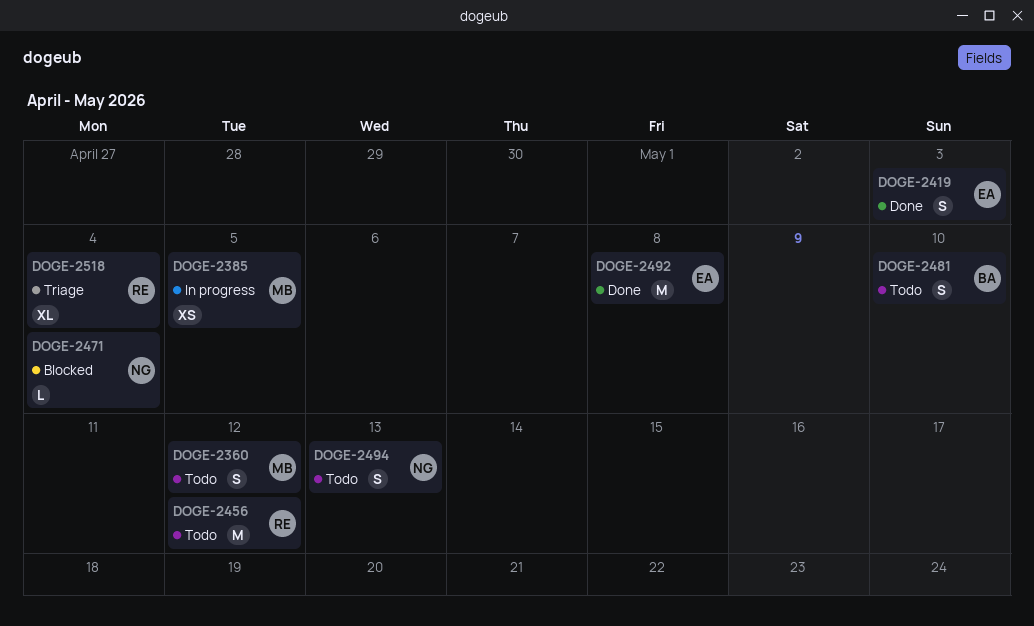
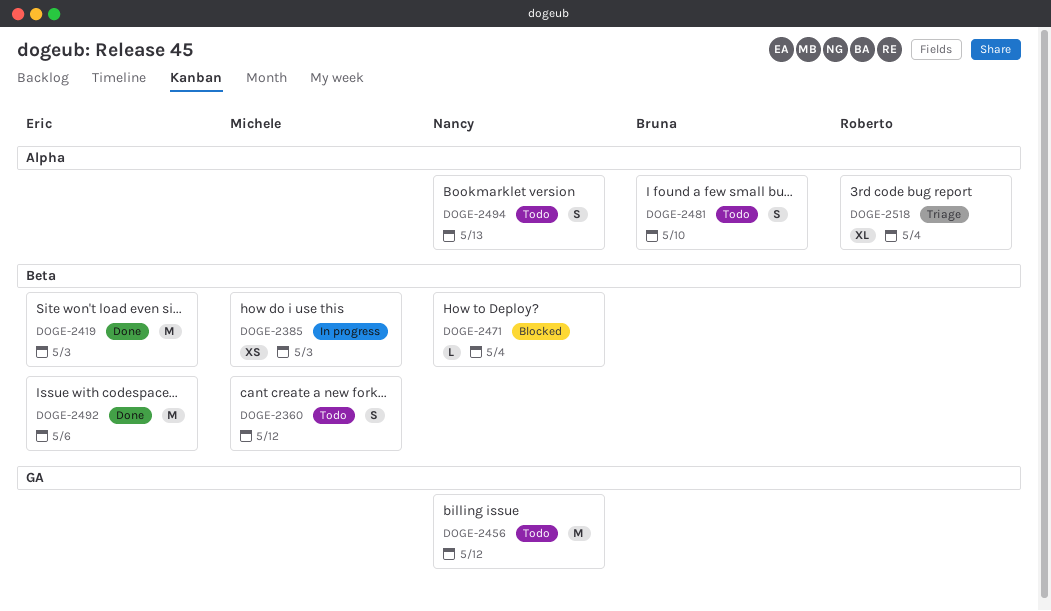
DOGE-2385, due: May 5 -> May 3
DOGE-2419, estimate: S -> M
DOGE-2456, owner: Roberto -> Nancy
DOGE-2492, due: May 8 -> May 6

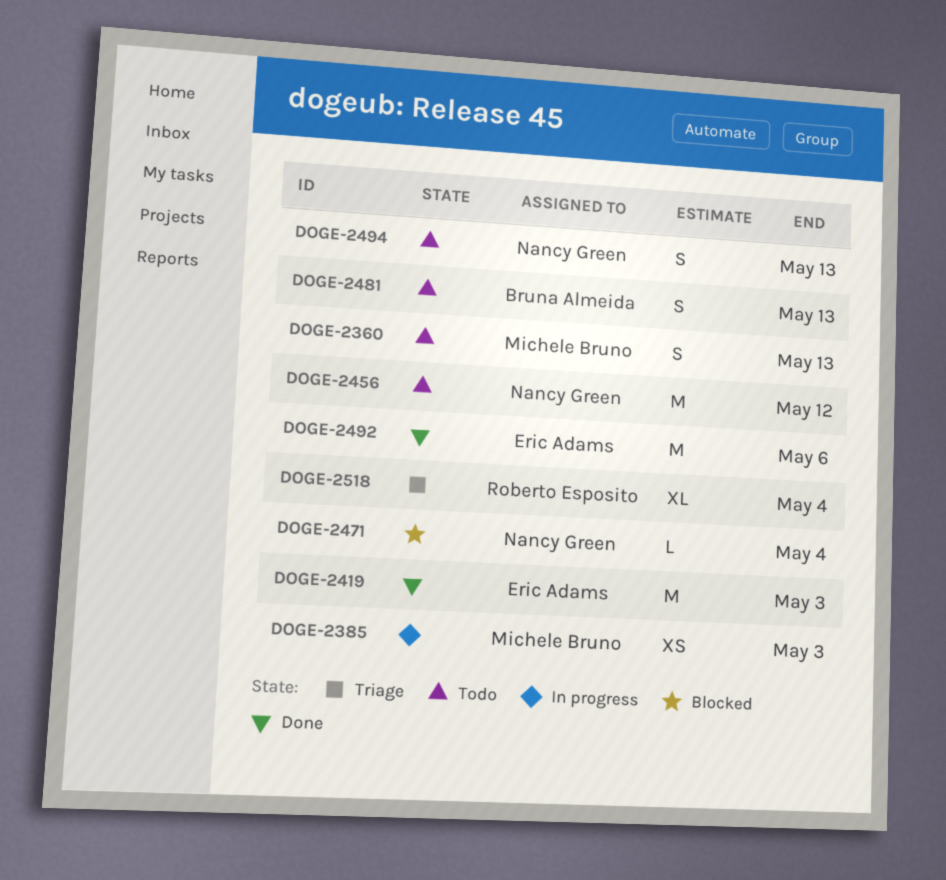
DOGE-2360, due: May 12 -> May 13
DOGE-2481, due: May 10 -> May 13

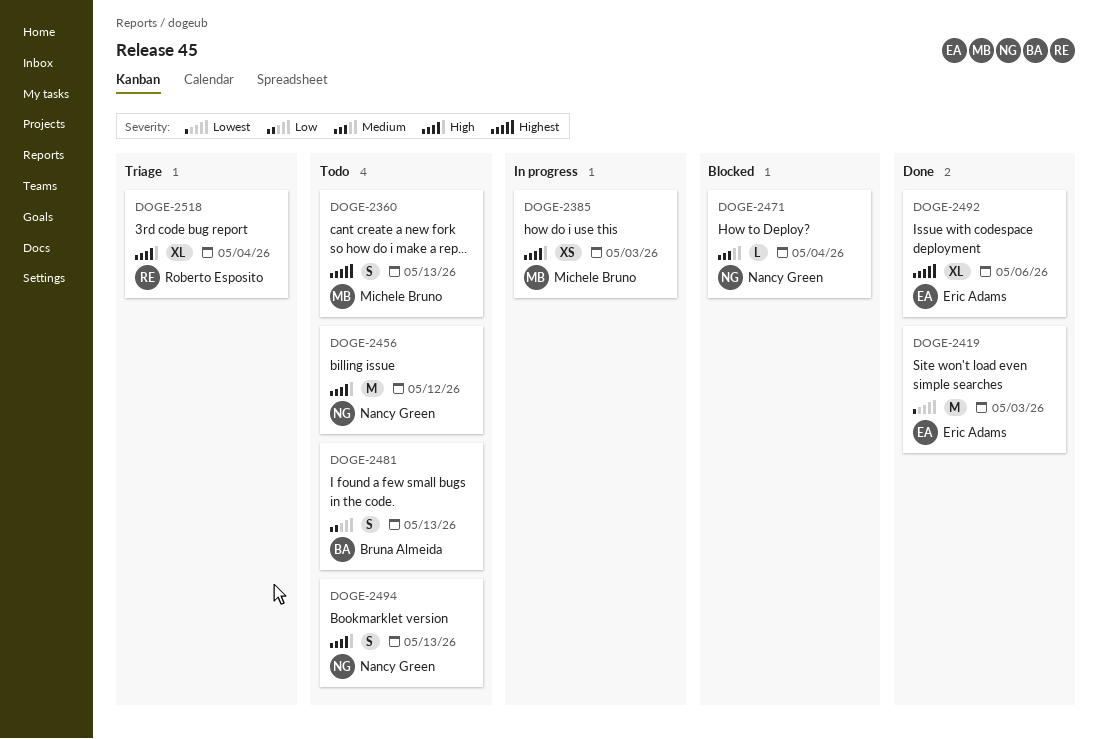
DOGE-2492, estimate: M -> XL

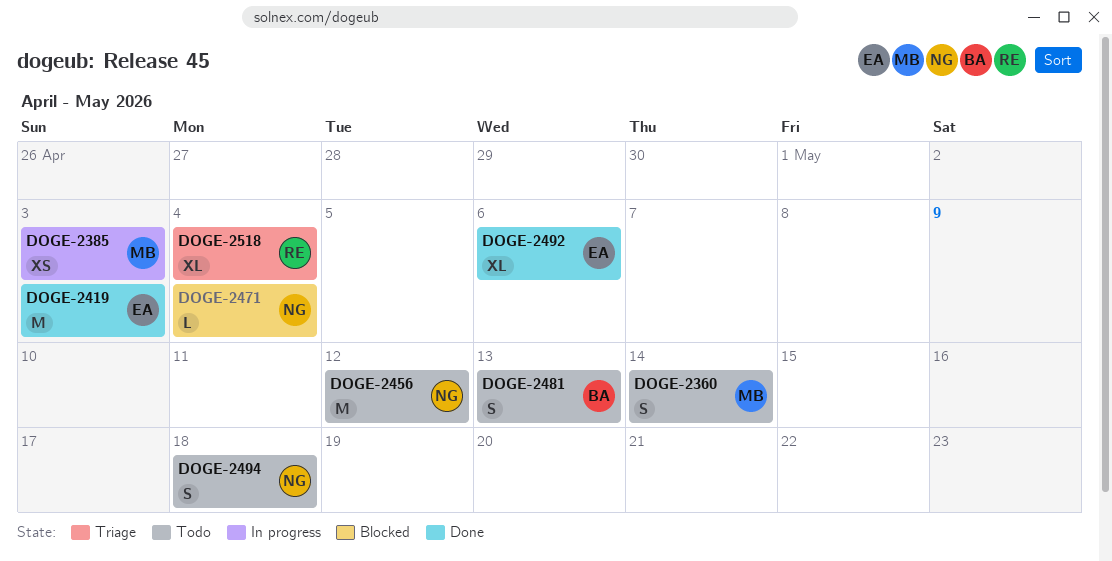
DOGE-2360, due: May 13 -> May 14
DOGE-2494, due: May 13 -> May 18

